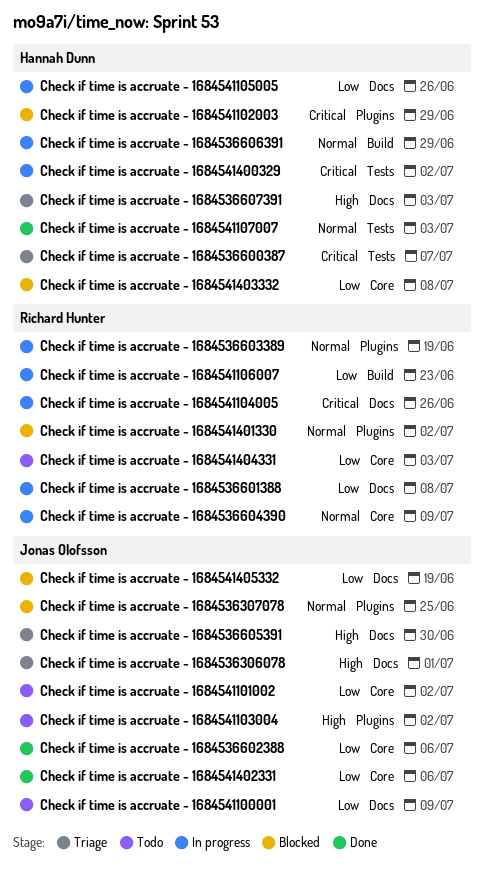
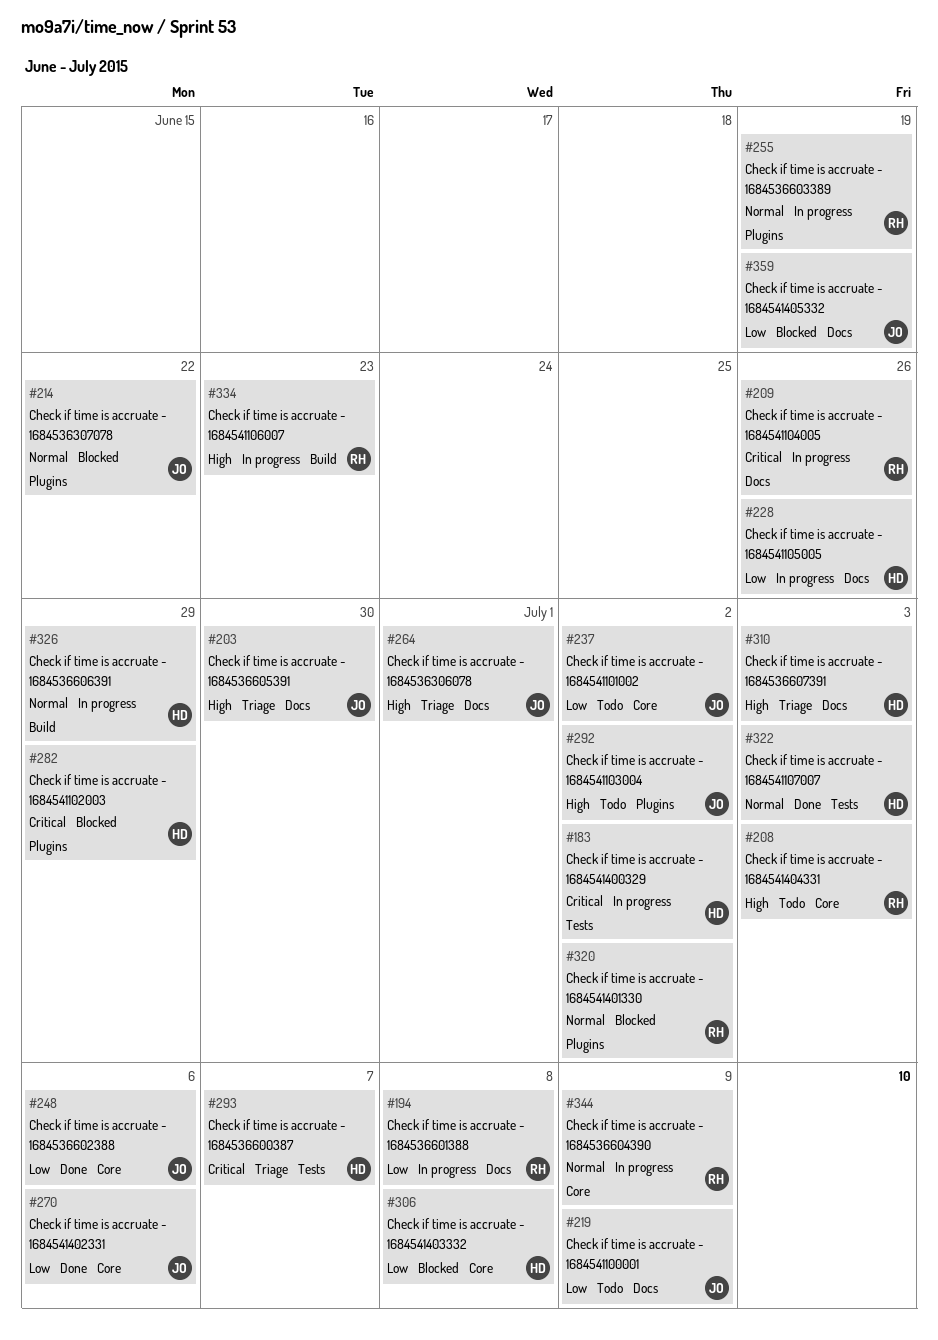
Check if time is accruate - 1684536307078, due: Jun 25 -> Jun 22
Check if time is accruate - 1684541106007, priority: Low -> High
Check if time is accruate - 1684541404331, priority: Low -> High

